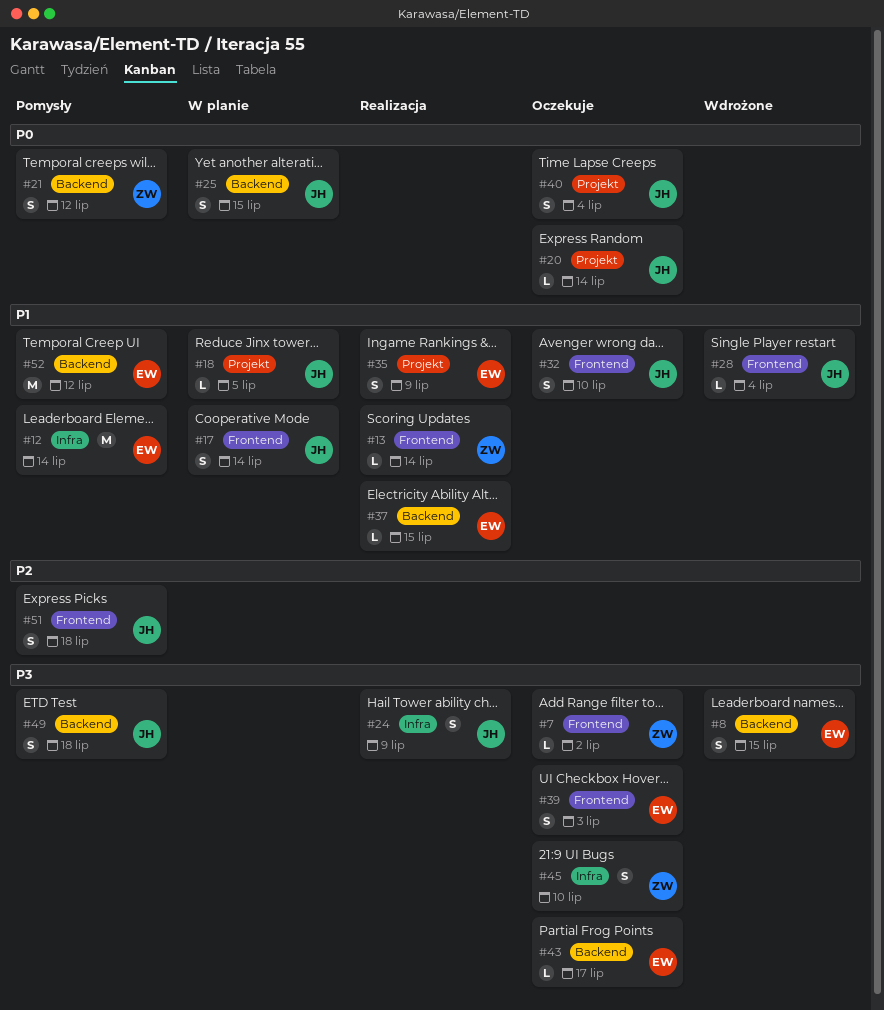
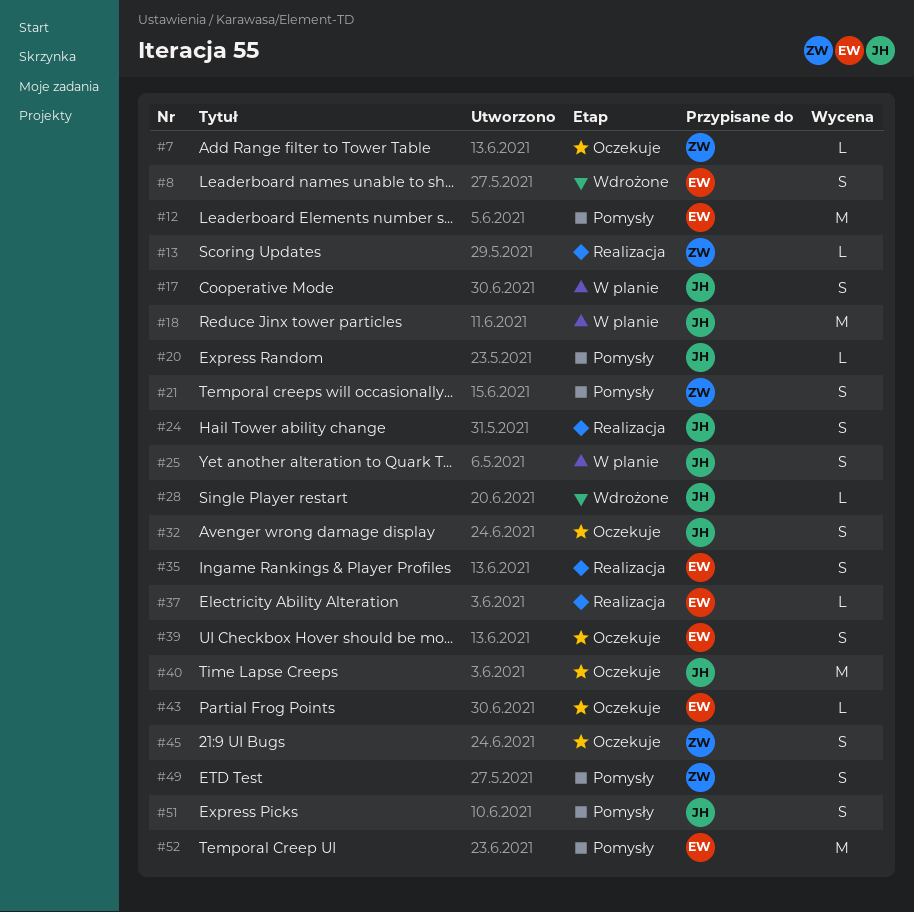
#18, estimate: L -> M
#20, status: Oczekuje -> Pomysły
#40, estimate: S -> M
#49, owner: JH -> ZW

